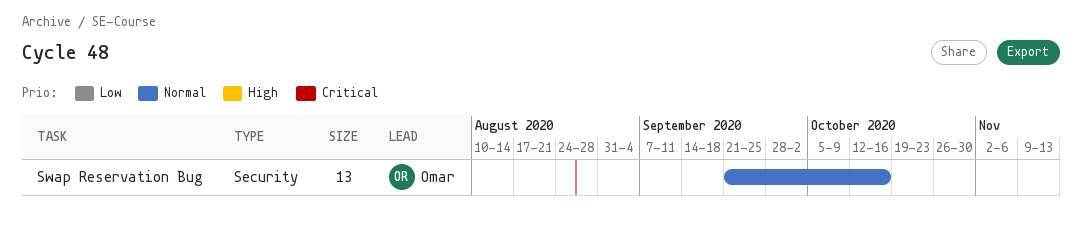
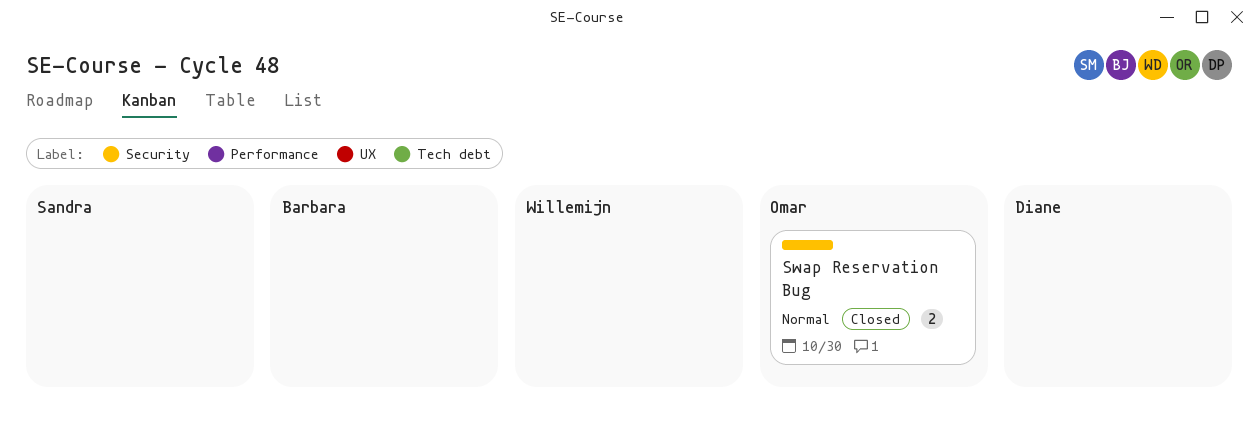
Swap Reservation Bug, estimate: 13 -> 2
Swap Reservation Bug, due: Oct 16 -> Oct 30

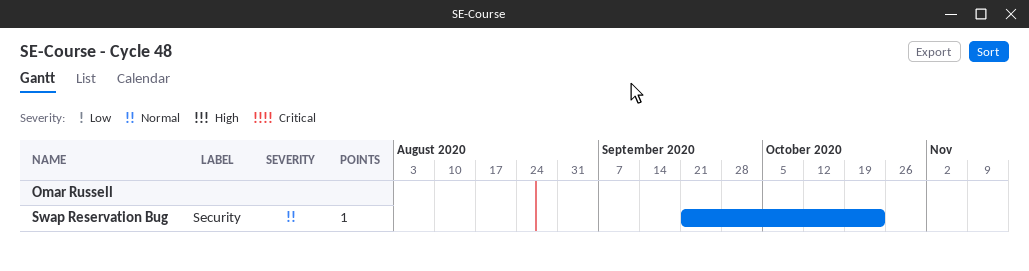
Swap Reservation Bug, estimate: 2 -> 1
Swap Reservation Bug, due: Oct 30 -> Oct 23

